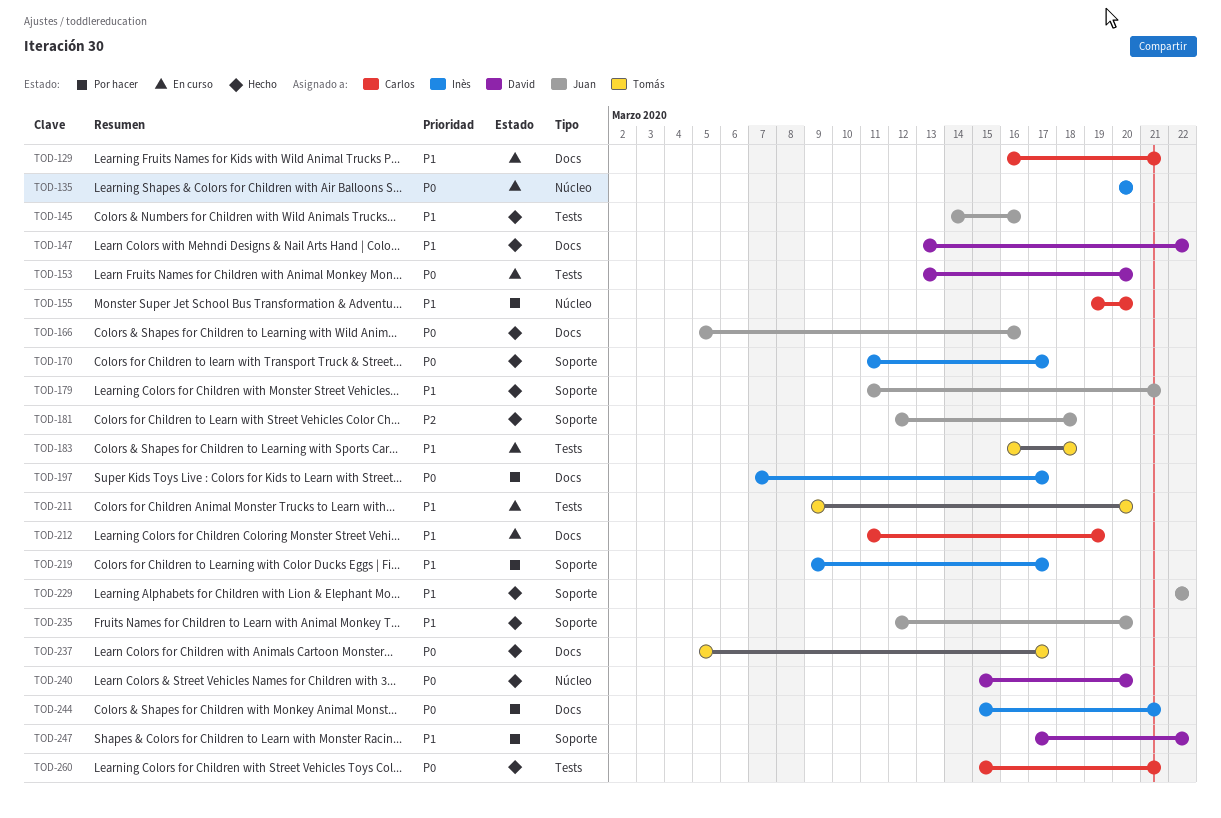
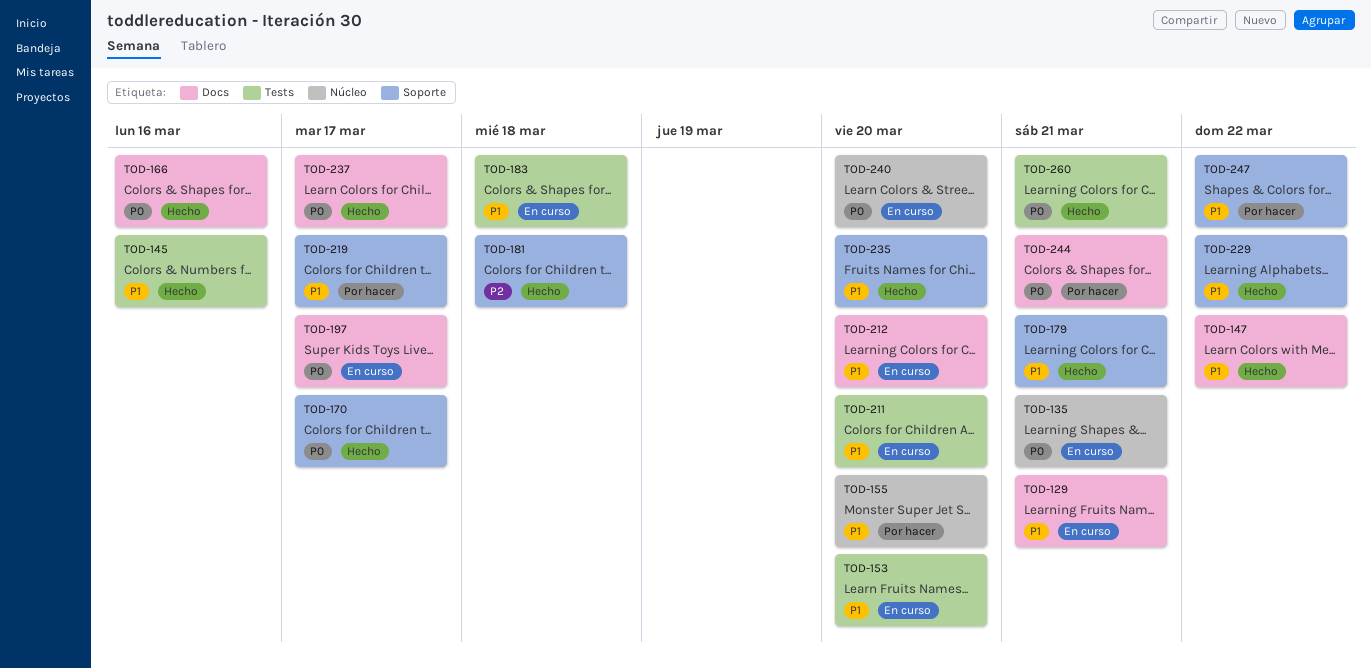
TOD-135, due: Mar 20 -> Mar 21
TOD-153, priority: P0 -> P1
TOD-197, status: Por hacer -> En curso
TOD-212, due: Mar 19 -> Mar 20
TOD-240, status: Hecho -> En curso

